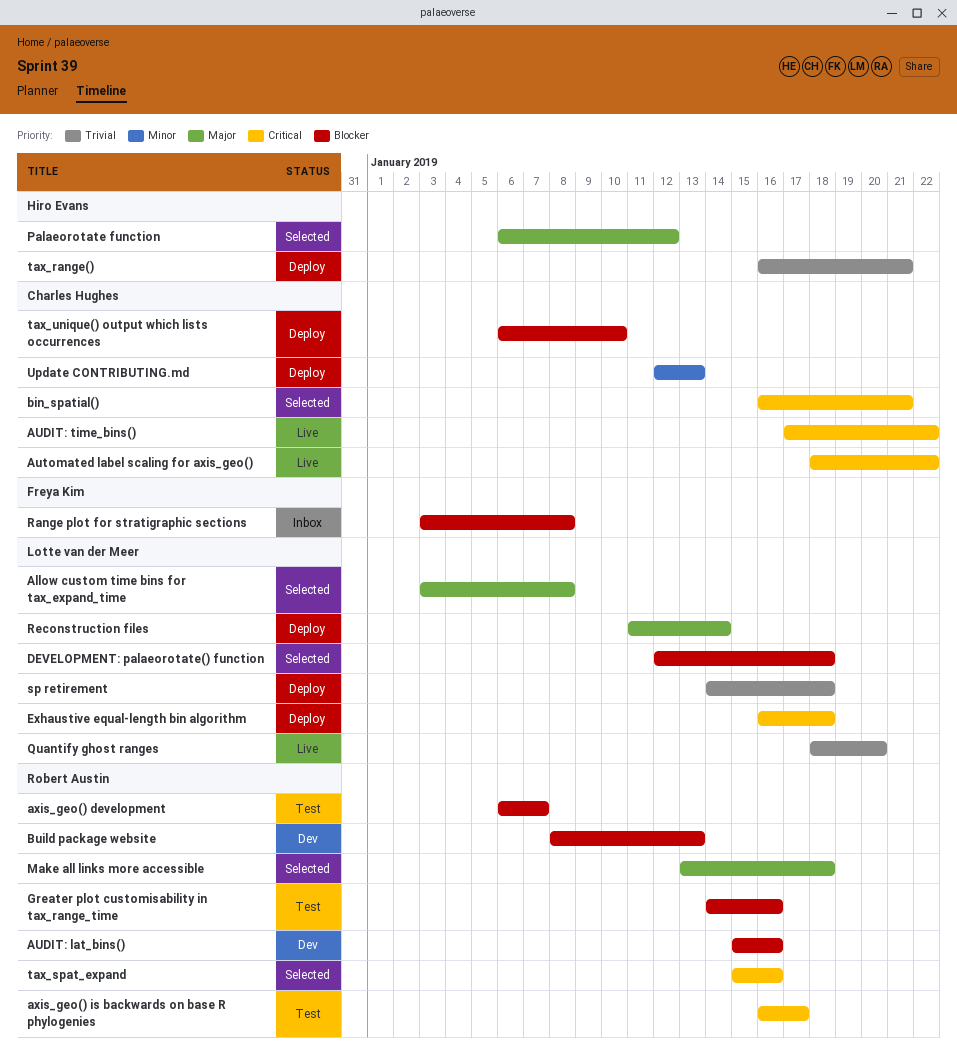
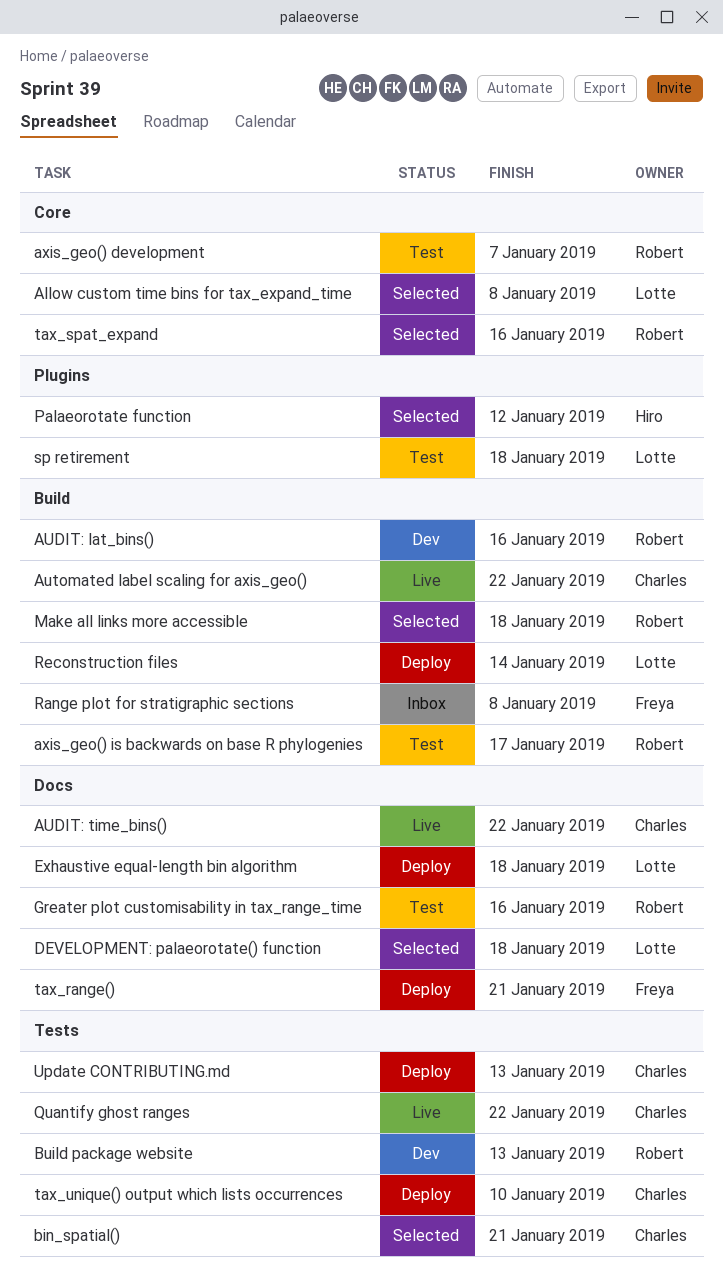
Quantify ghost ranges, owner: Lotte van der Meer -> Charles Hughes
Quantify ghost ranges, due: Jan 20 -> Jan 22
sp retirement, status: Deploy -> Test
tax_range(), owner: Hiro Evans -> Freya Kim

